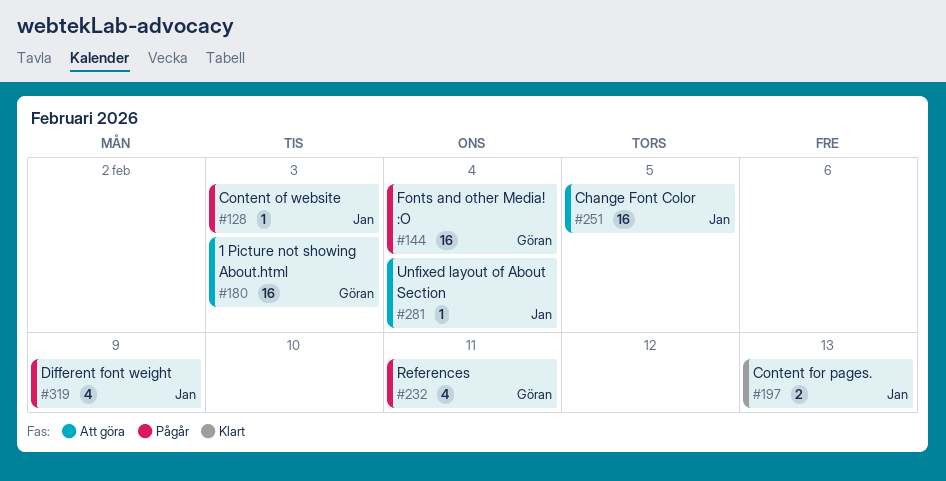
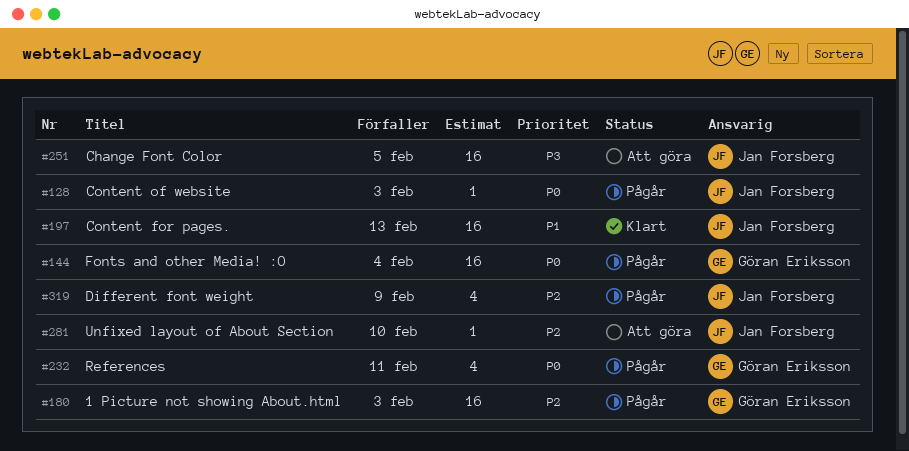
#180, status: Att göra -> Pågår
#197, estimate: 2 -> 16
#281, due: Feb 4 -> Feb 10

